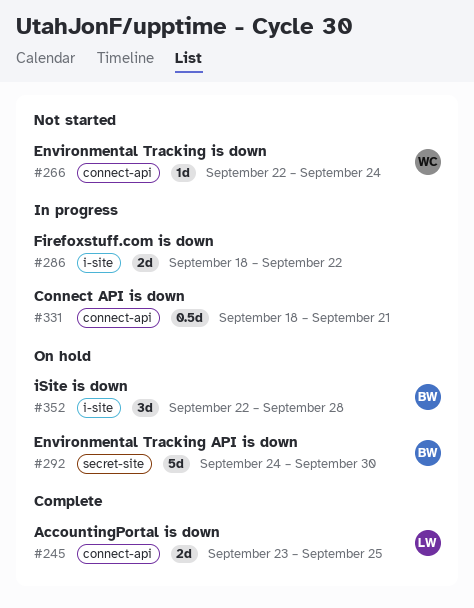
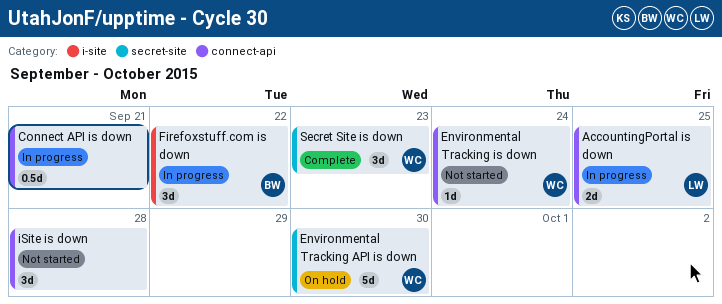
AccountingPortal is down, status: Complete -> In progress
Environmental Tracking API is down, owner: BW -> WC
Firefoxstuff.com is down, owner: none -> BW
Firefoxstuff.com is down, estimate: 2d -> 3d
iSite is down, status: On hold -> Not started
iSite is down, owner: BW -> none
iSite is down, label: i-site -> connect-api
Secret Site is down: none -> present

